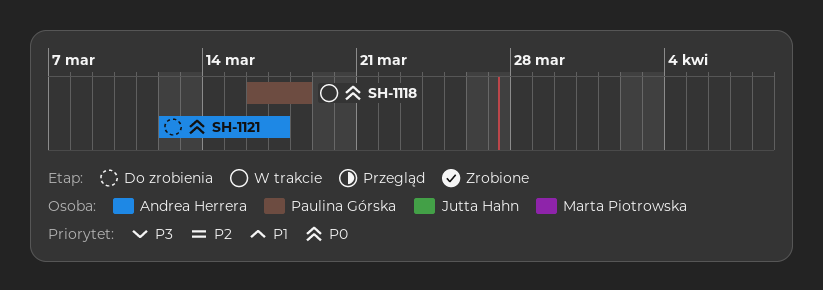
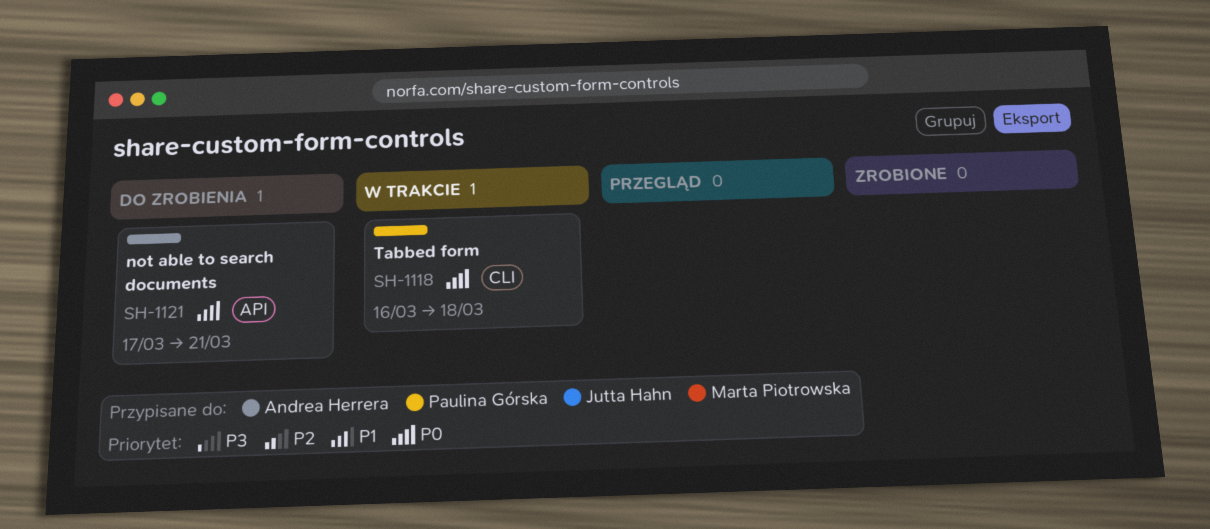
SH-1121, start: Mar 12 -> Mar 17
SH-1121, due: Mar 17 -> Mar 21

